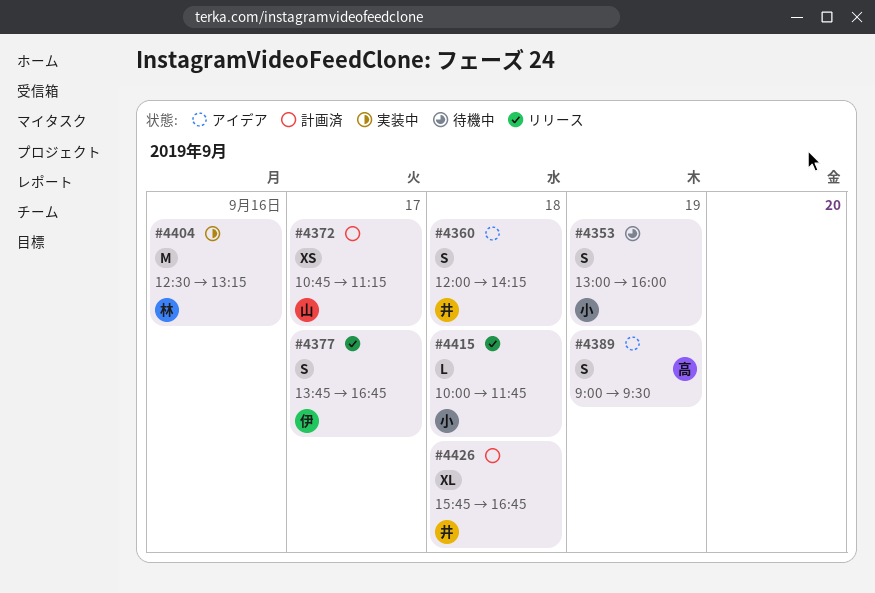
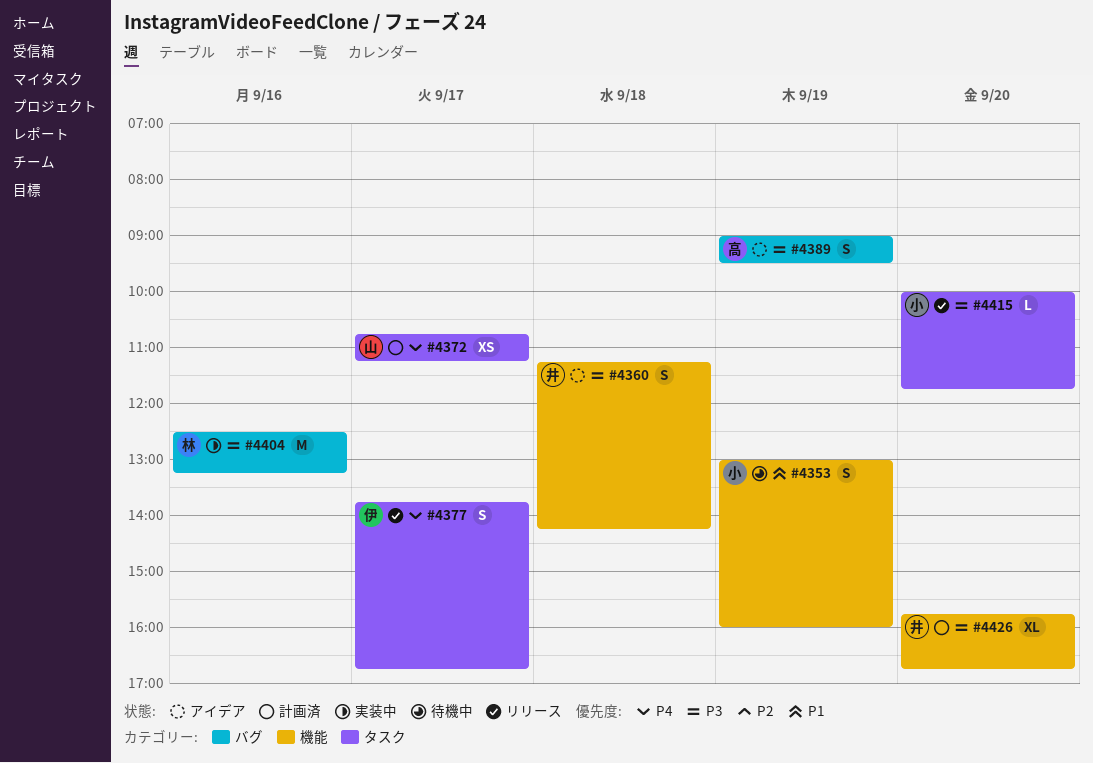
#4360, begins: 12:00 -> 11:15
#4415, day: Sep 18 -> Sep 20
#4426, day: Sep 18 -> Sep 20

